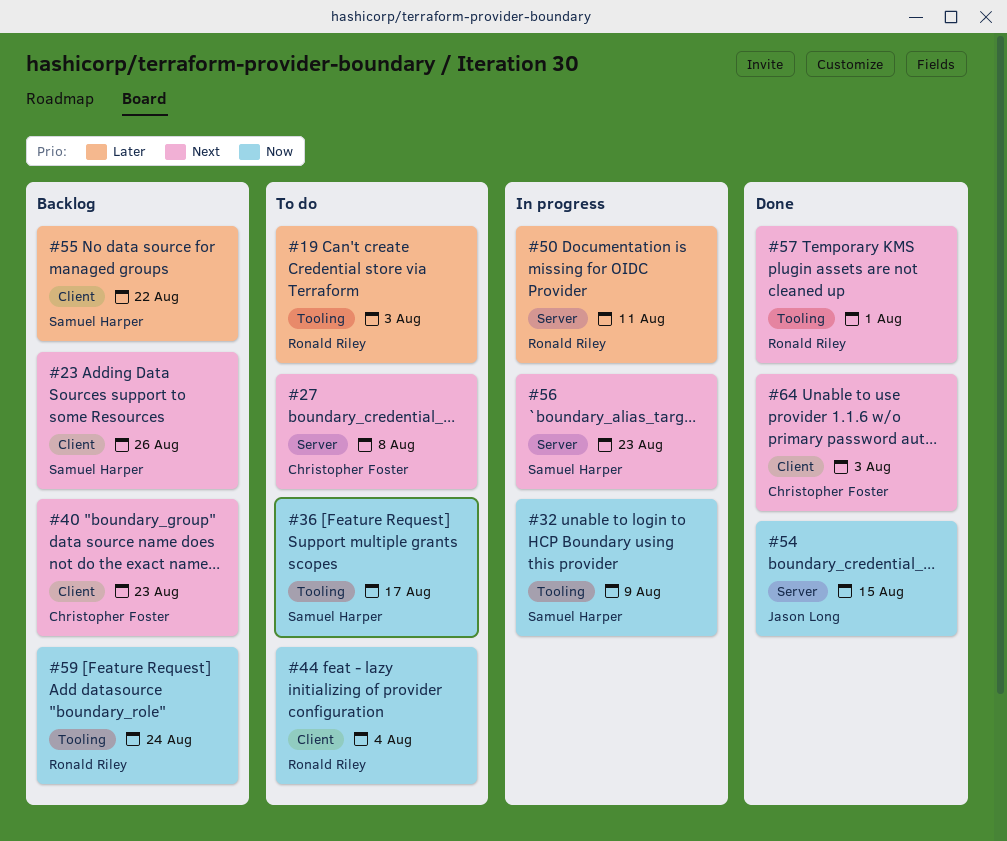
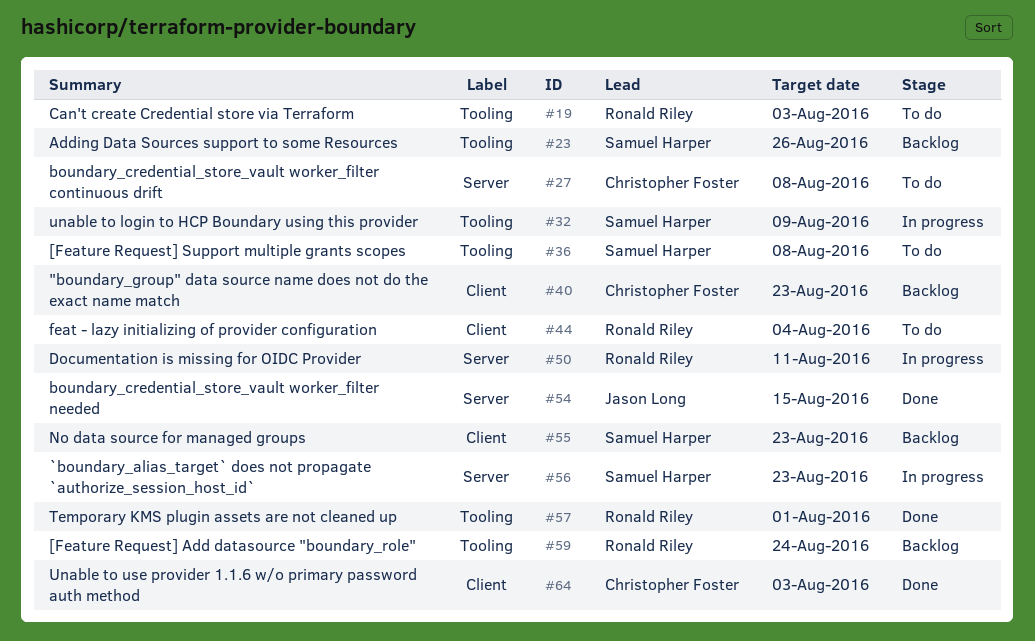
#23, label: Client -> Tooling
#36, due: Aug 17 -> Aug 8
#55, due: Aug 22 -> Aug 23

